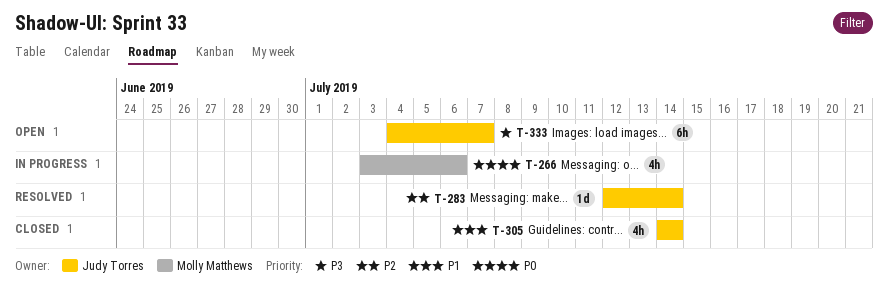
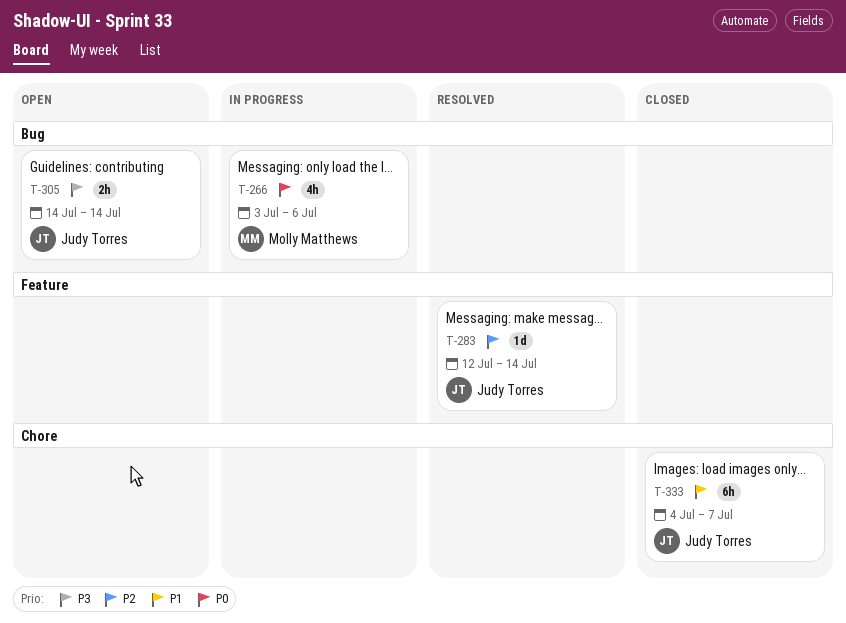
T-305, status: Closed -> Open
T-305, priority: P1 -> P3
T-305, estimate: 4h -> 2h
T-333, status: Open -> Closed
T-333, priority: P3 -> P1

